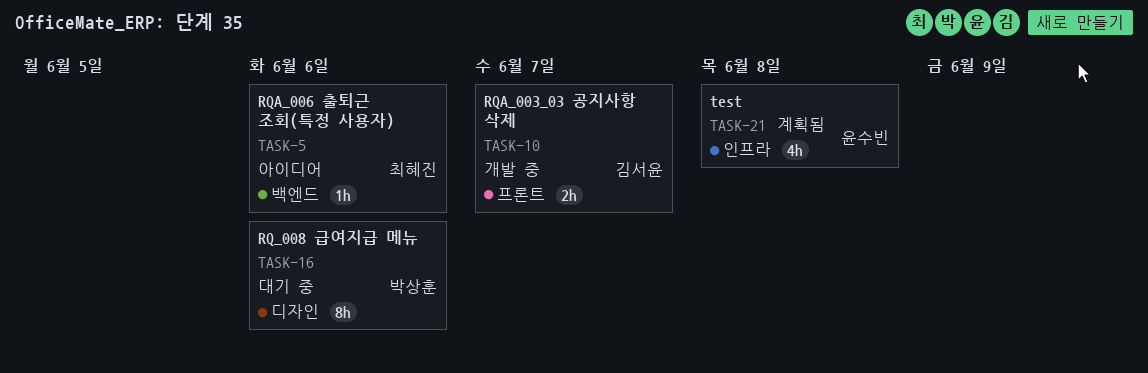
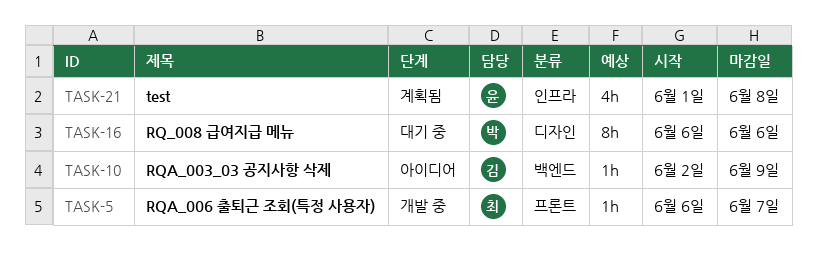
TASK-5, status: 아이디어 -> 개발 중
TASK-5, label: 백엔드 -> 프론트
TASK-5, due: Jun 6 -> Jun 7
TASK-10, status: 개발 중 -> 아이디어
TASK-10, label: 프론트 -> 백엔드
TASK-10, estimate: 2h -> 1h
TASK-10, due: Jun 7 -> Jun 9

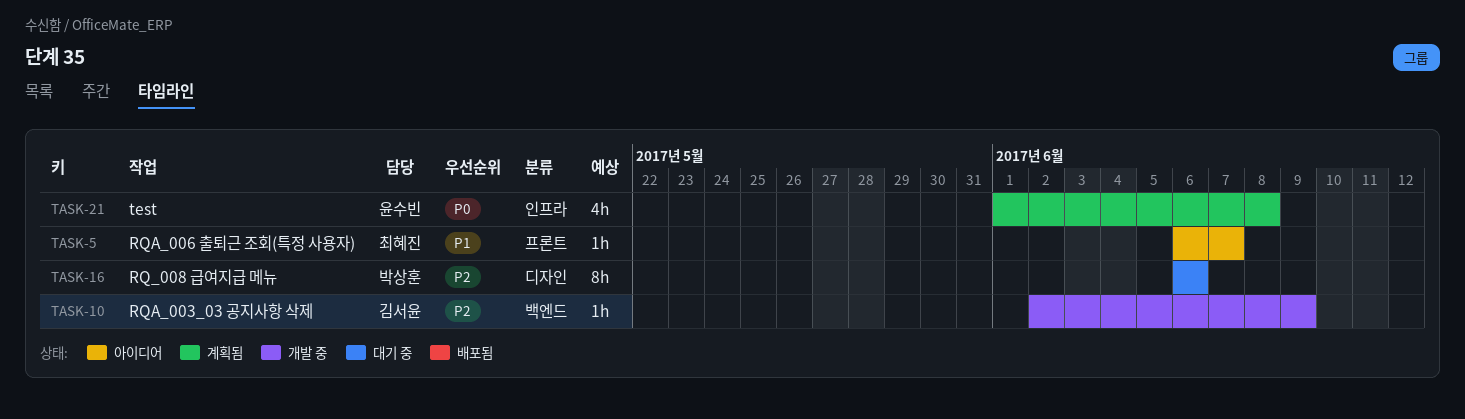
TASK-5, status: 개발 중 -> 아이디어
TASK-10, status: 아이디어 -> 개발 중

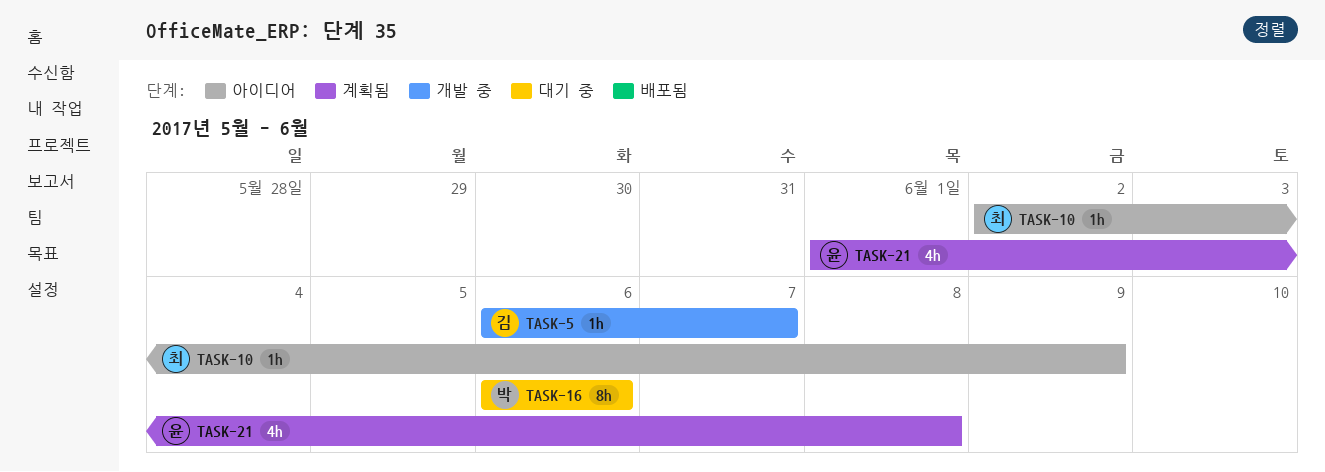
TASK-5, status: 아이디어 -> 개발 중
TASK-5, owner: 최혜진 -> 김서윤
TASK-10, status: 개발 중 -> 아이디어
TASK-10, owner: 김서윤 -> 최혜진

